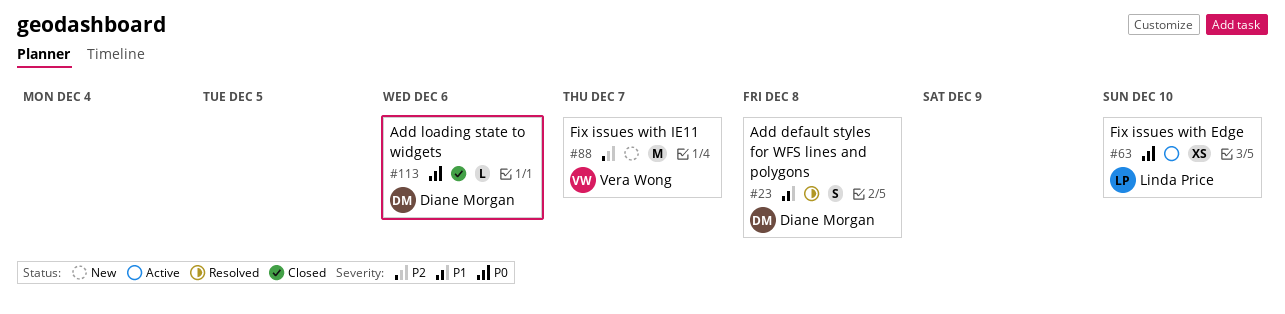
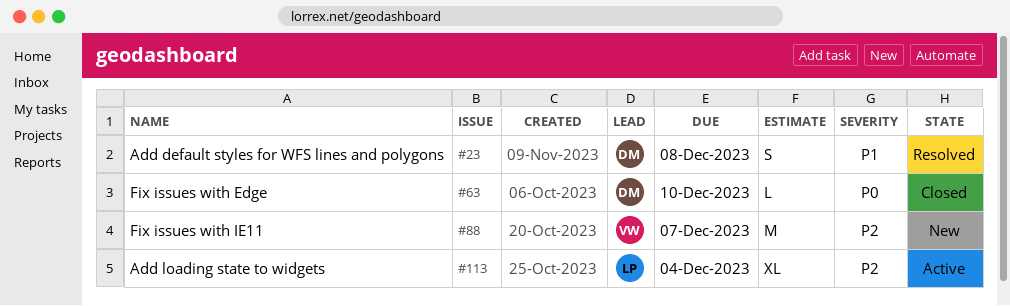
#63, status: Active -> Closed
#63, owner: Linda Price -> Diane Morgan
#63, estimate: XS -> L
#113, status: Closed -> Active
#113, owner: Diane Morgan -> Linda Price
#113, priority: P0 -> P2
#113, estimate: L -> XL
#113, due: Dec 6 -> Dec 4

